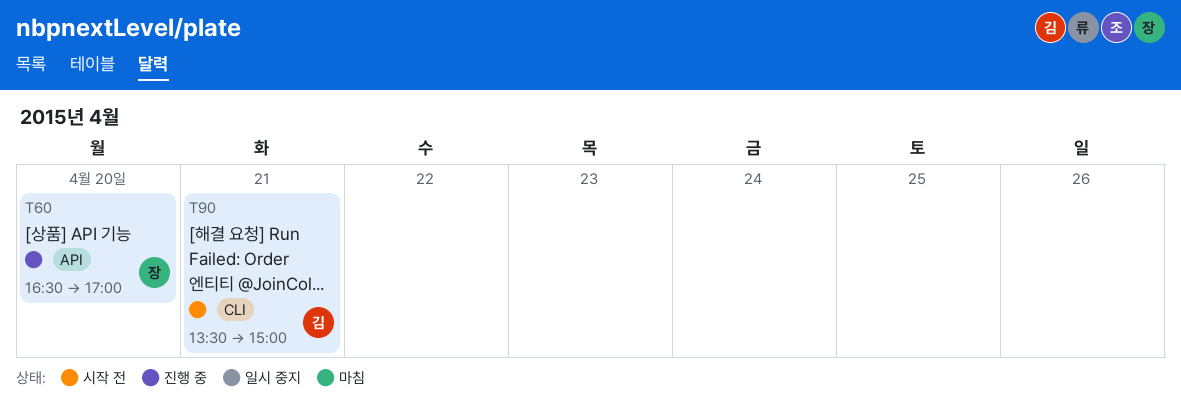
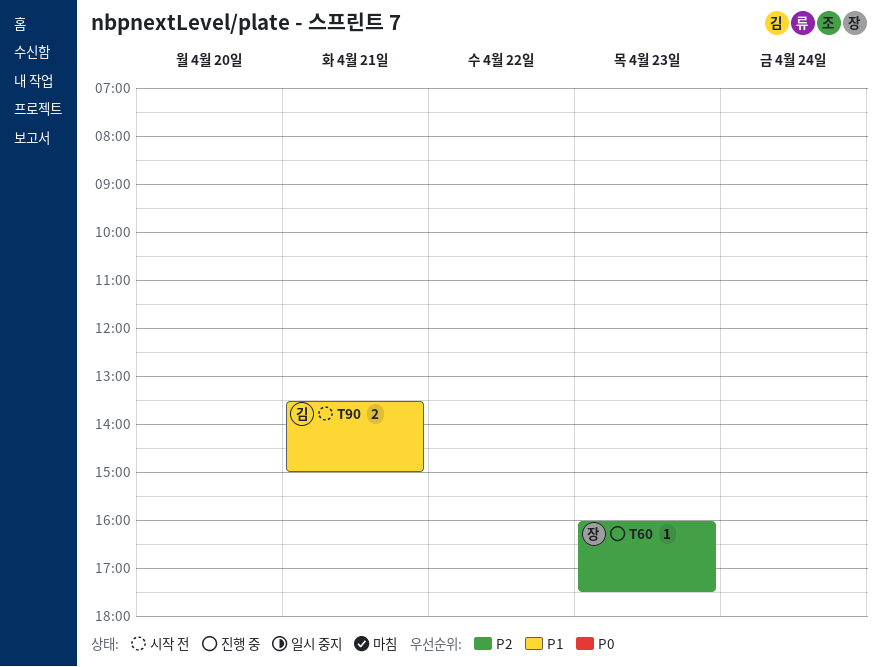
T60, day: Apr 20 -> Apr 23
T60, begins: 16:30 -> 16:00
T60, ends: 17:00 -> 17:30

